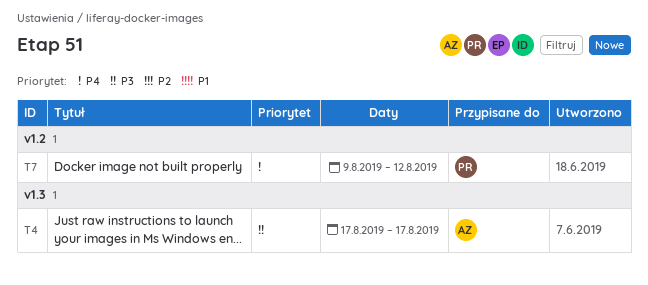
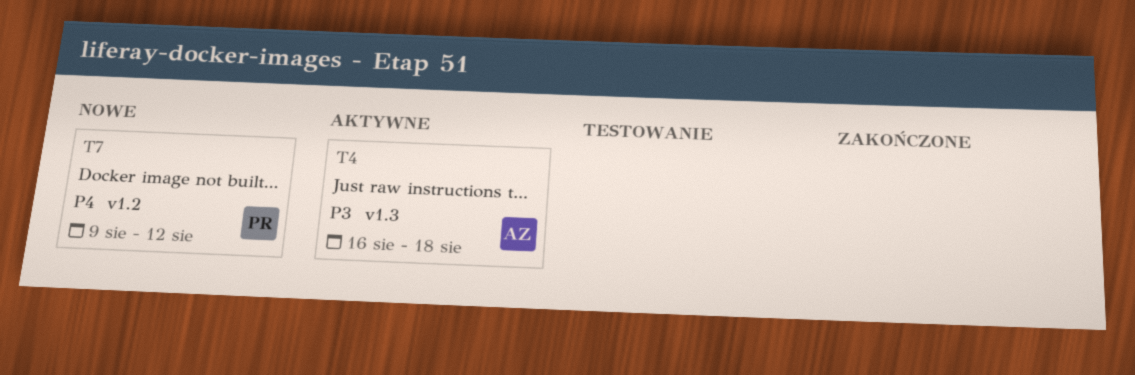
T4, start: Aug 17 -> Aug 16
T4, due: Aug 17 -> Aug 18

